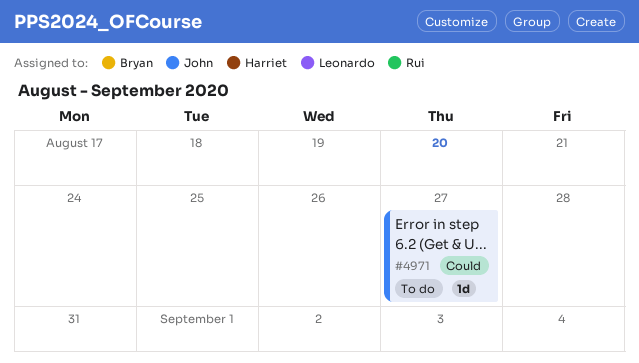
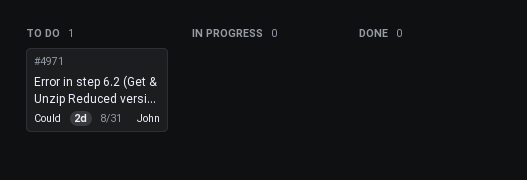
#4971, estimate: 1d -> 2d
#4971, due: Aug 27 -> Aug 31

